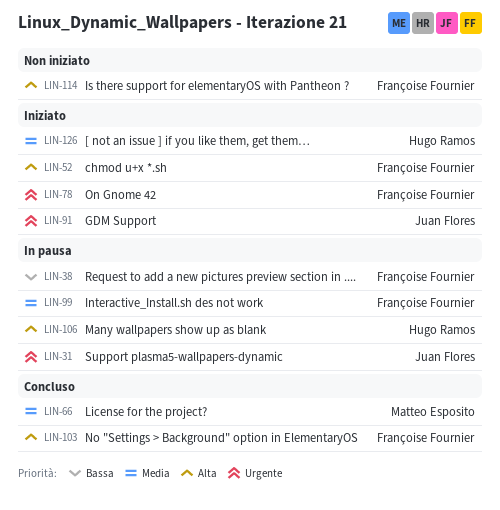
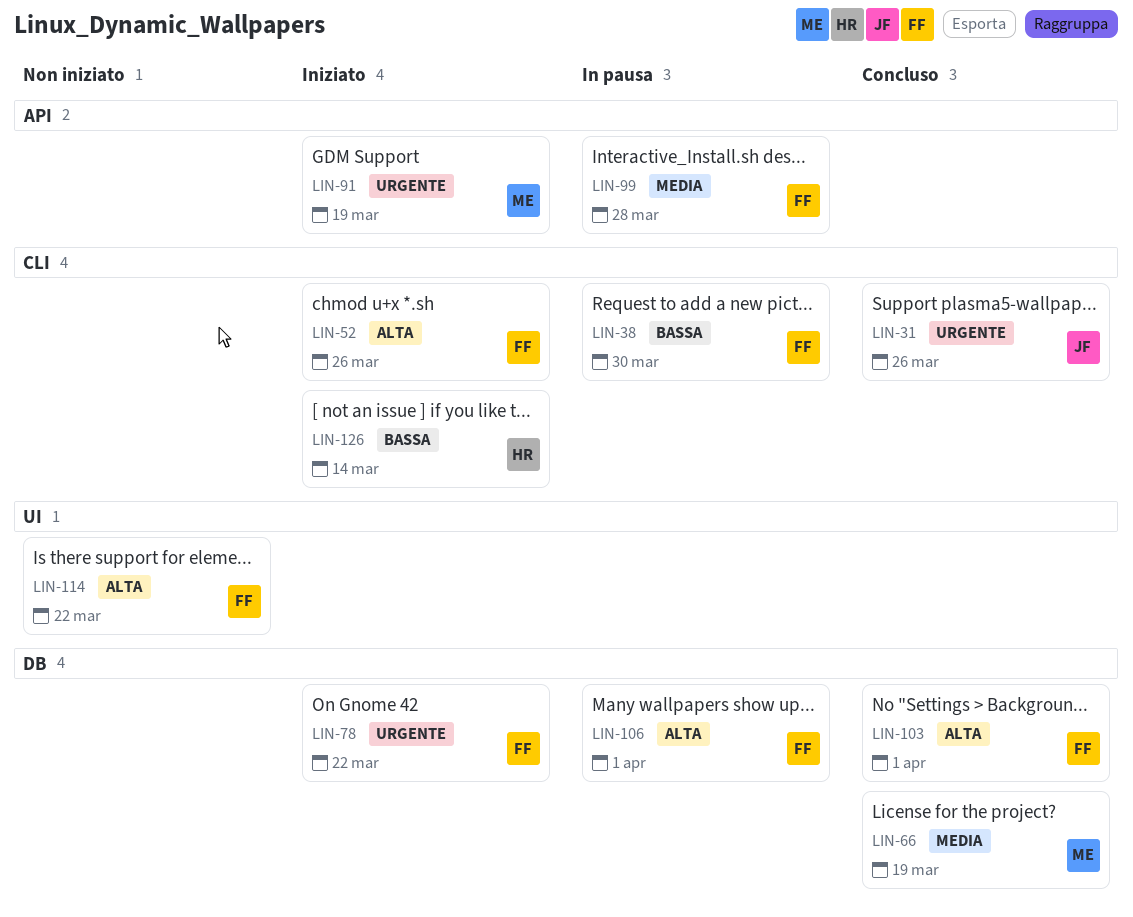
LIN-31, status: In pausa -> Concluso
LIN-91, owner: Juan Flores -> Matteo Esposito
LIN-106, owner: Hugo Ramos -> Françoise Fournier
LIN-126, priority: Media -> Bassa

